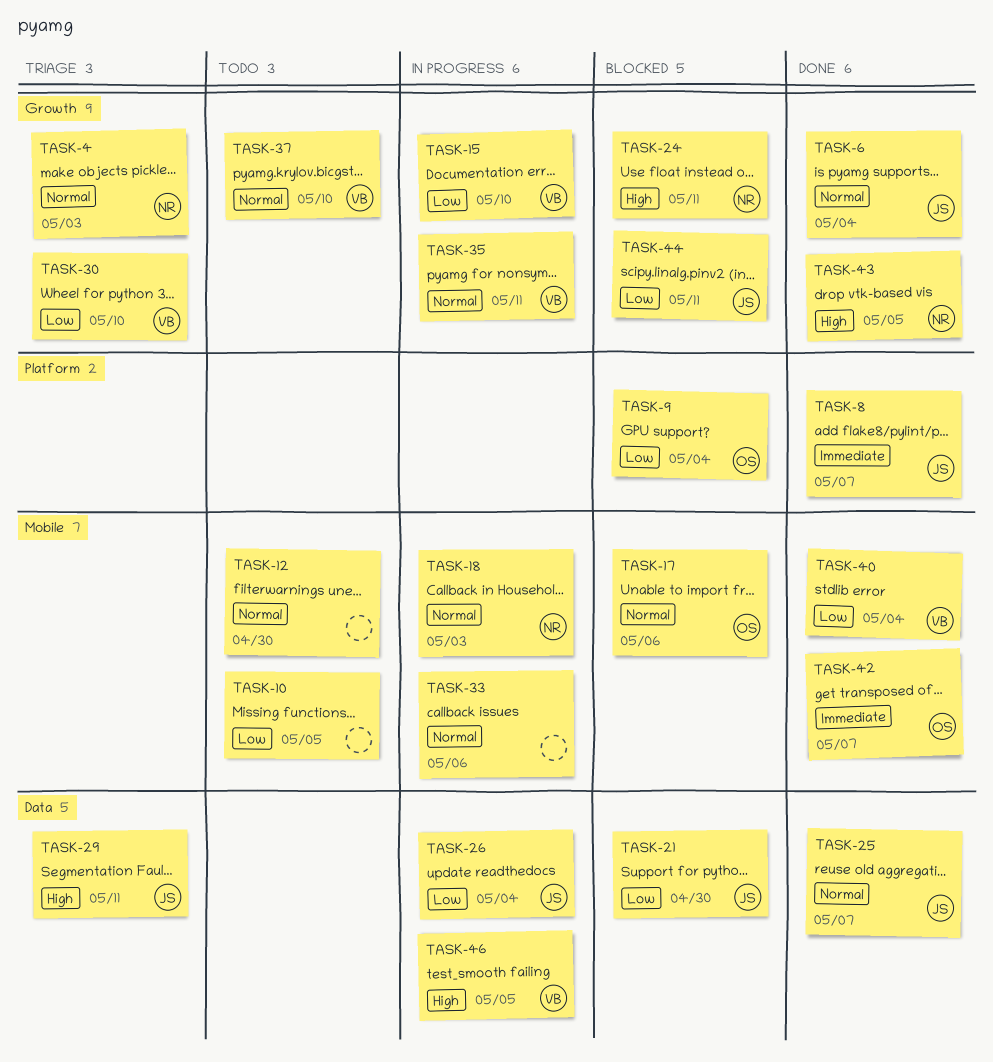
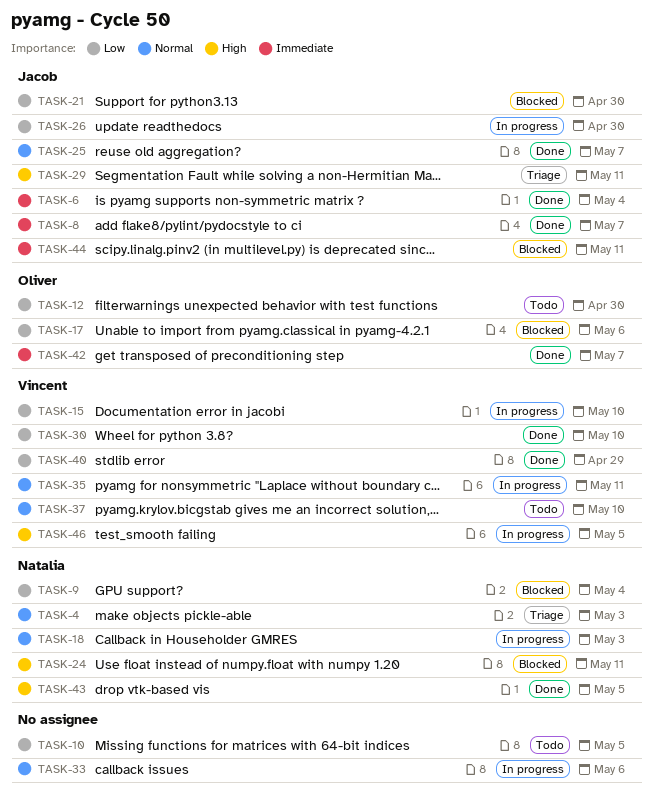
TASK-6, priority: Normal -> Immediate
TASK-9, owner: Oliver -> Natalia
TASK-12, owner: none -> Oliver
TASK-12, priority: Normal -> Low
TASK-17, priority: Normal -> Low
TASK-26, due: May 4 -> Apr 30
TASK-30, status: Triage -> Done
TASK-40, due: May 4 -> Apr 29
TASK-44, priority: Low -> Immediate

